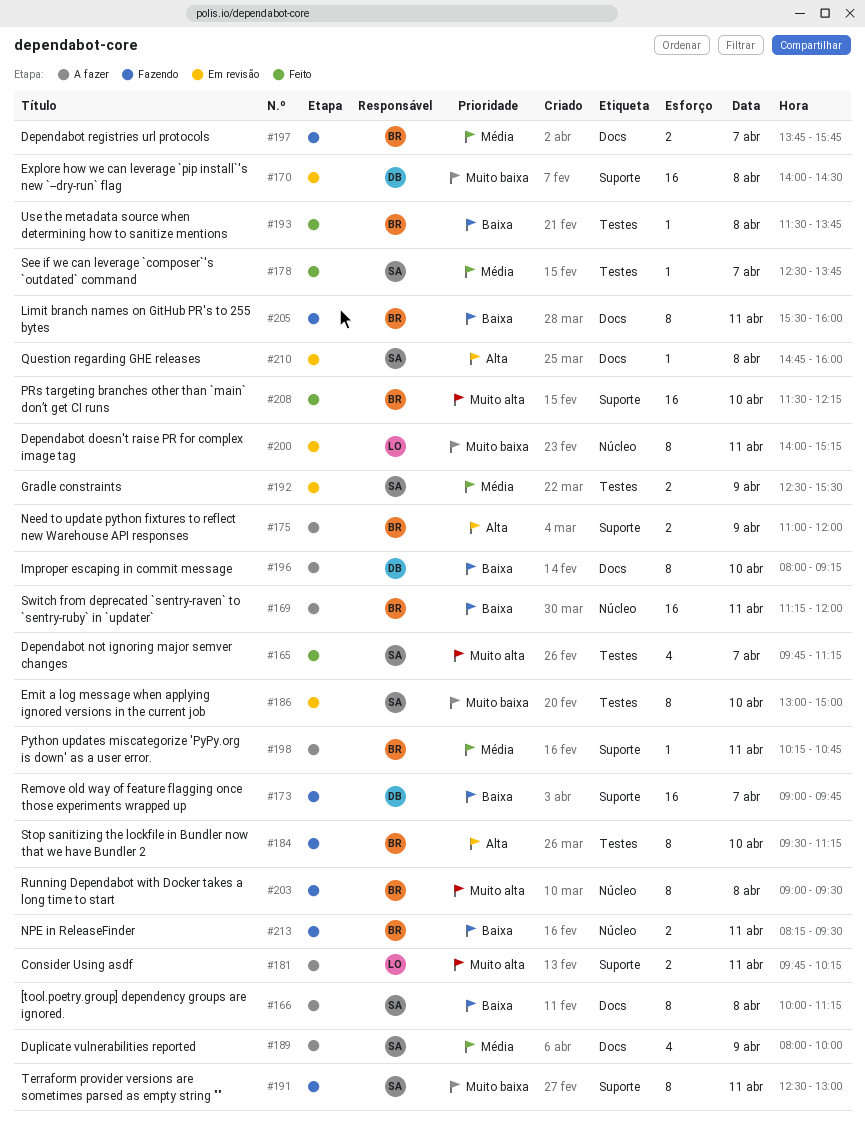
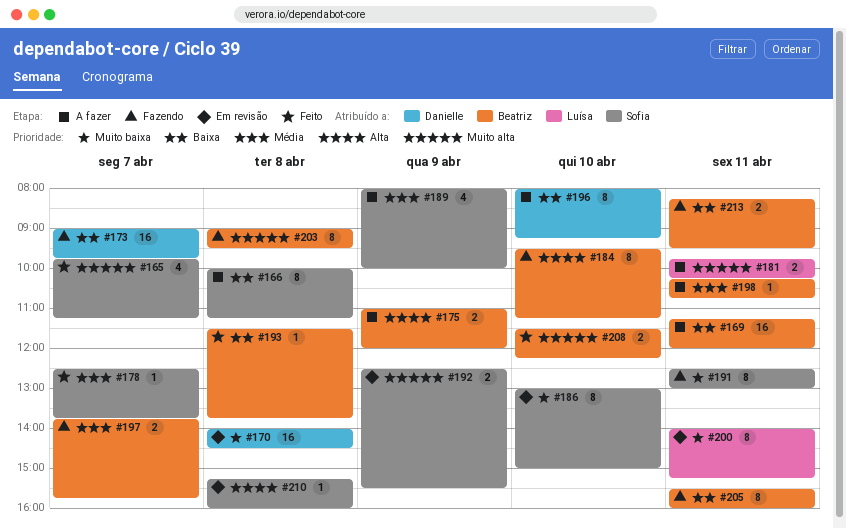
#192, priority: Média -> Muito alta
#208, estimate: 16 -> 2
#210, begins: 14:45 -> 15:15

